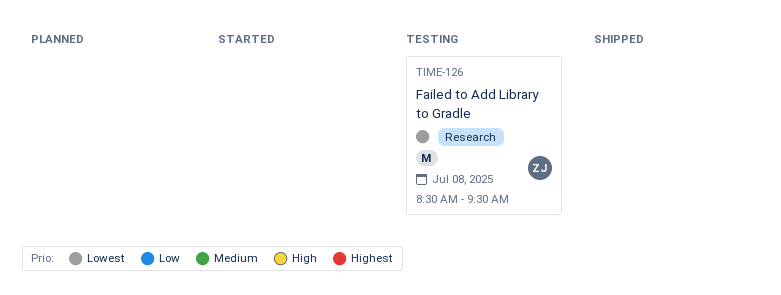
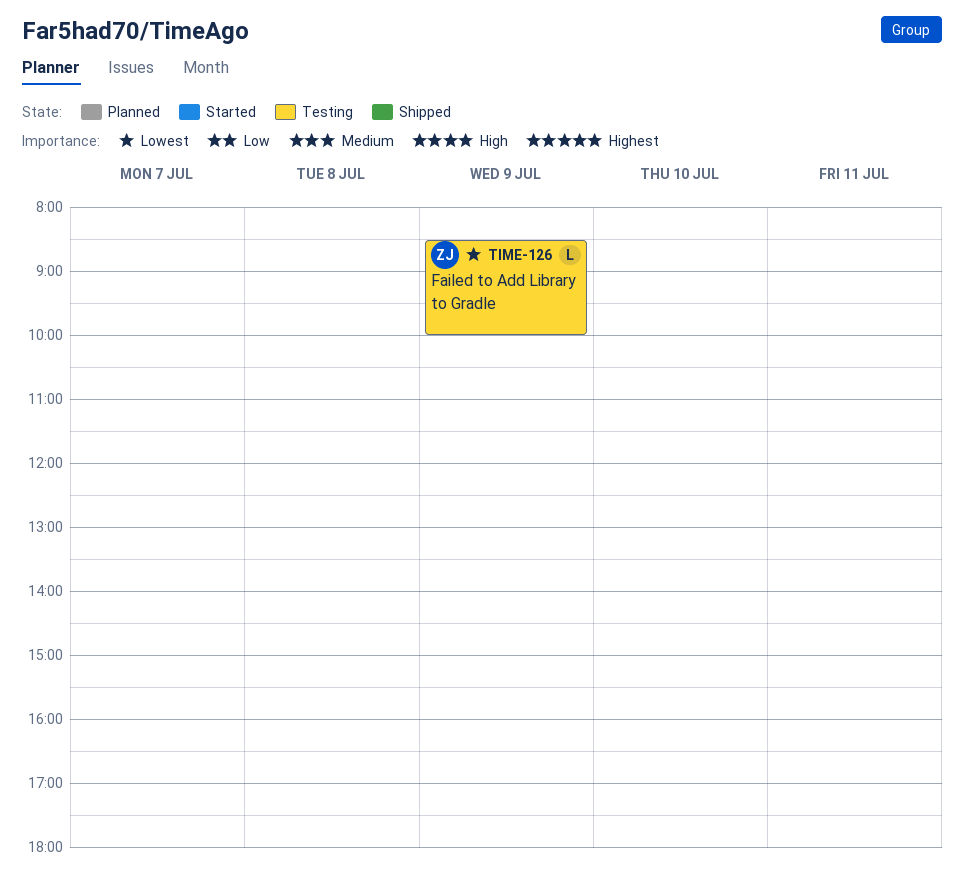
TIME-126, estimate: M -> L
TIME-126, day: Jul 8 -> Jul 9
TIME-126, ends: 09:30 -> 10:00

